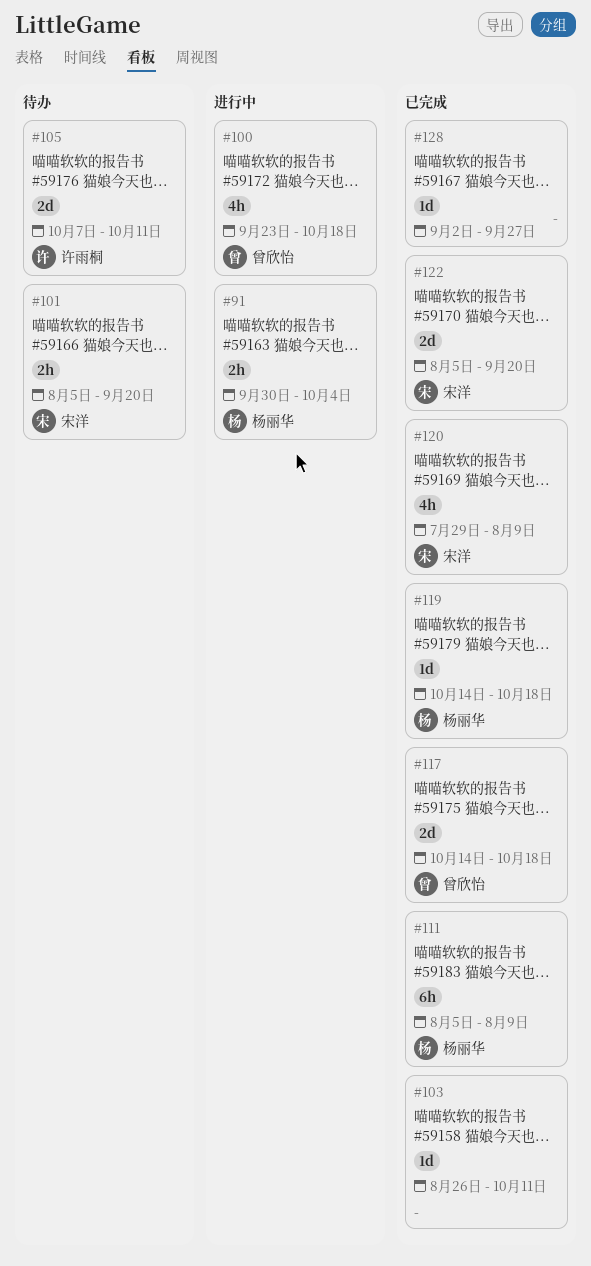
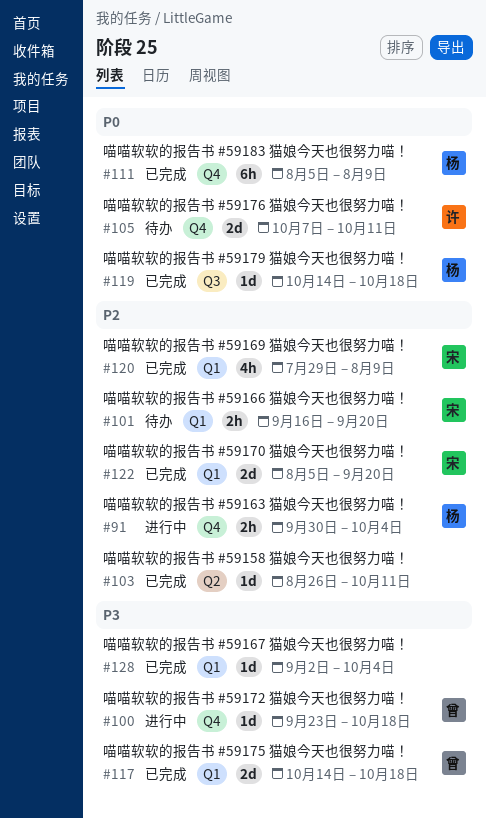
#100, estimate: 4h -> 1d
#101, start: Aug 5 -> Sep 16
#128, due: Sep 27 -> Oct 4

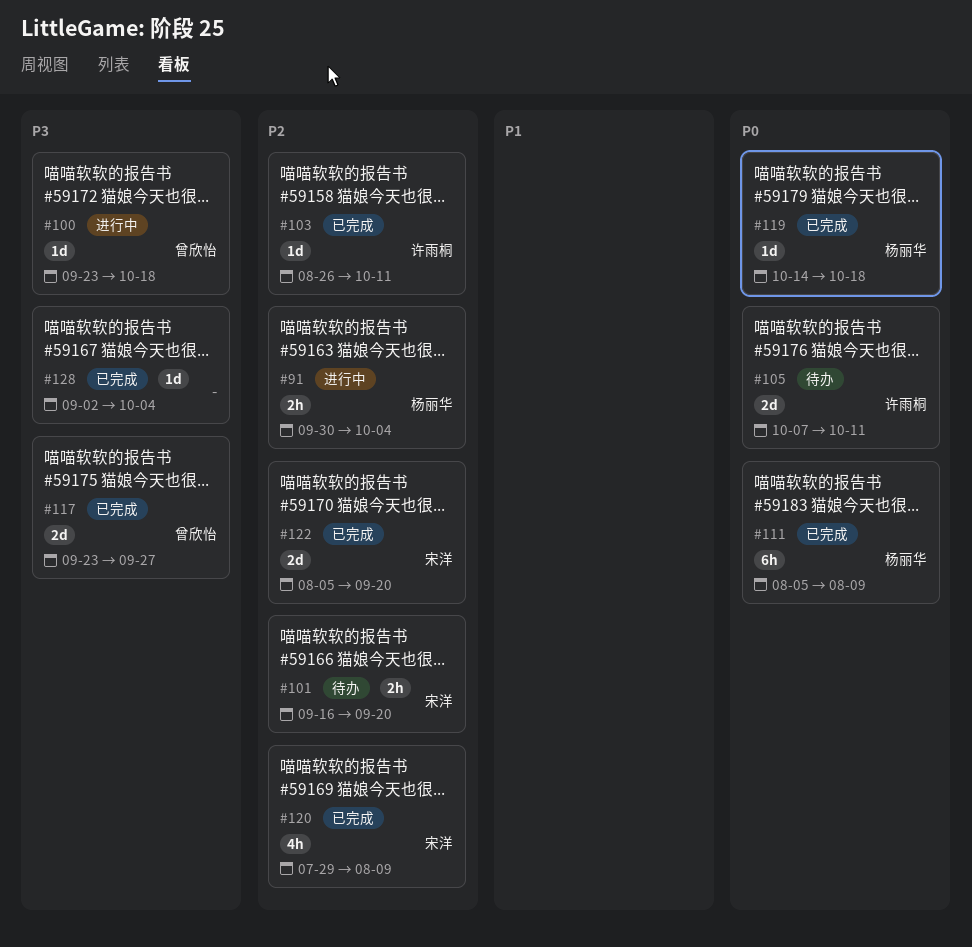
#103, owner: none -> 许雨桐
#117, start: Oct 14 -> Sep 23
#117, due: Oct 18 -> Sep 27

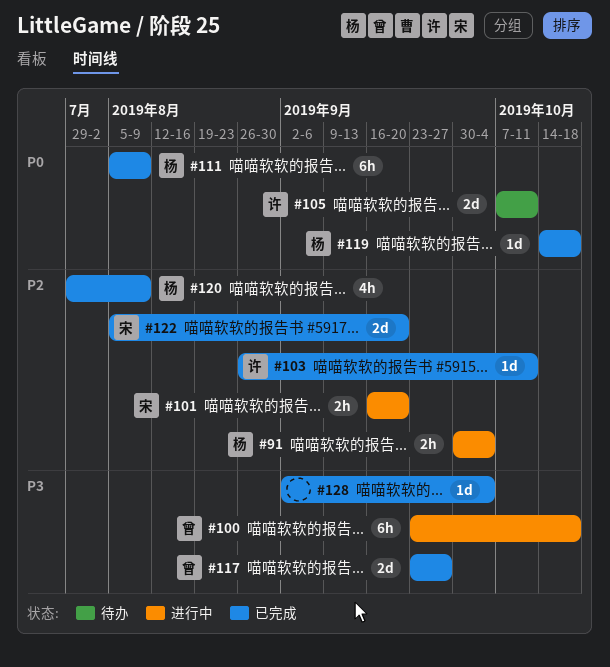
#100, estimate: 1d -> 6h
#101, status: 待办 -> 进行中
#120, owner: 宋洋 -> 杨丽华

